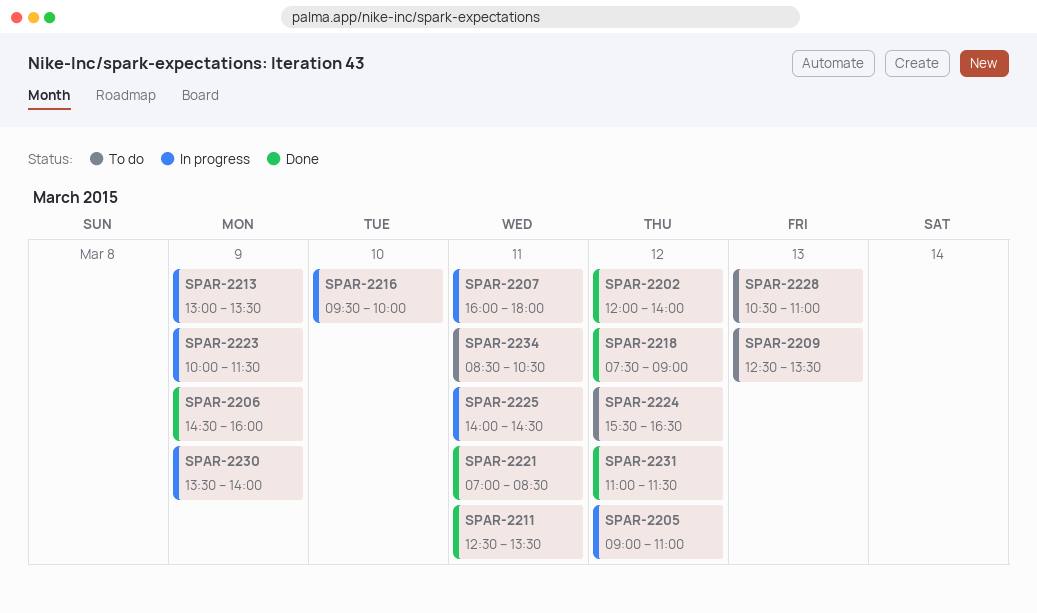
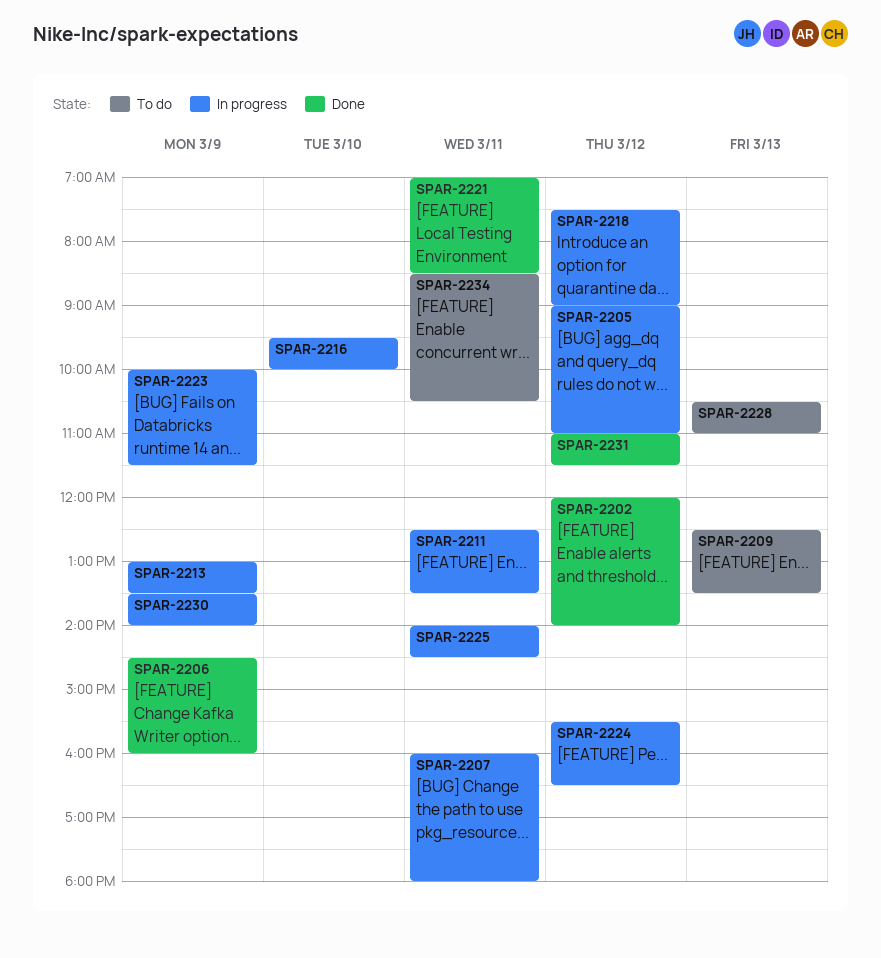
SPAR-2211, status: Done -> In progress
SPAR-2218, status: Done -> In progress
SPAR-2224, status: To do -> In progress

